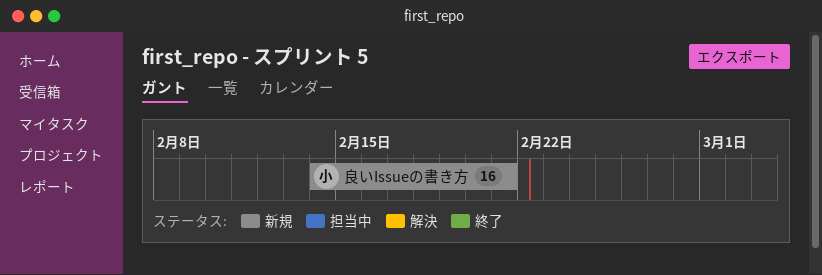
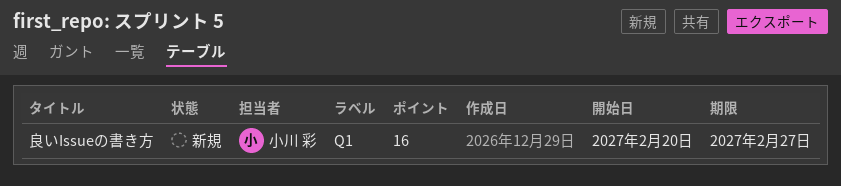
良いIssueの書き方, start: Feb 14 -> Feb 20
良いIssueの書き方, due: Feb 21 -> Feb 27

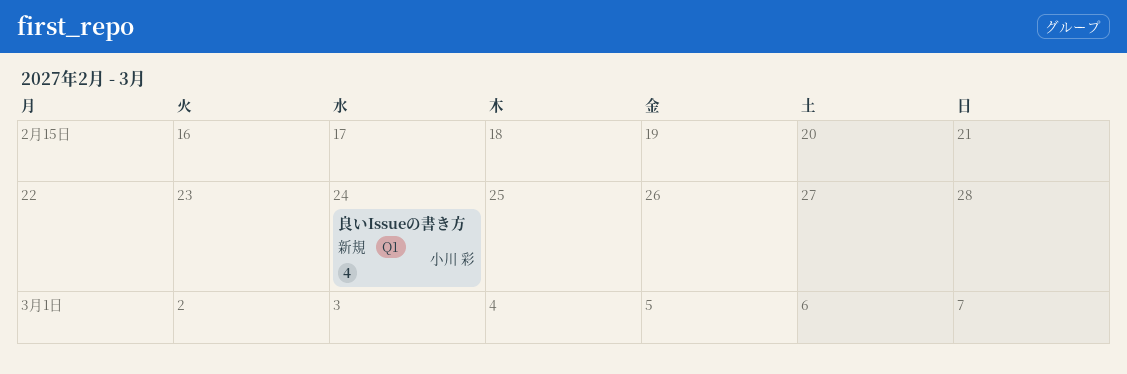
良いIssueの書き方, estimate: 16 -> 4
良いIssueの書き方, due: Feb 27 -> Feb 24

